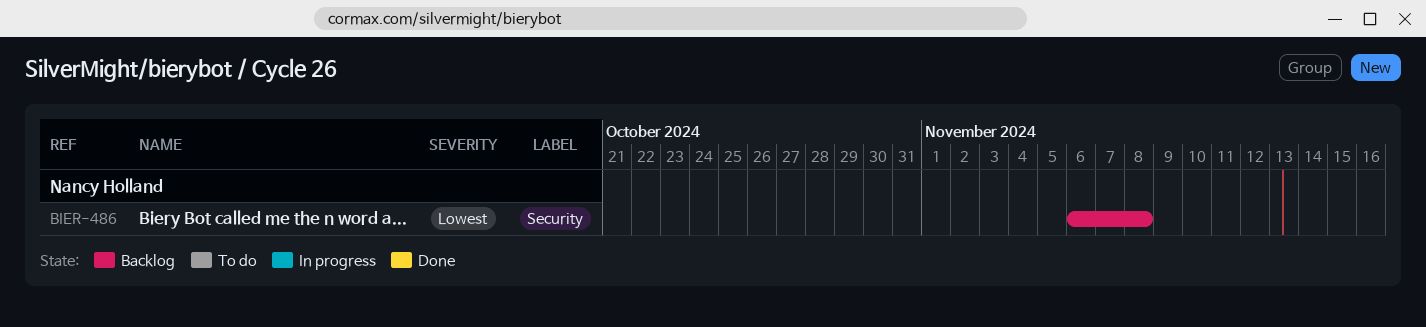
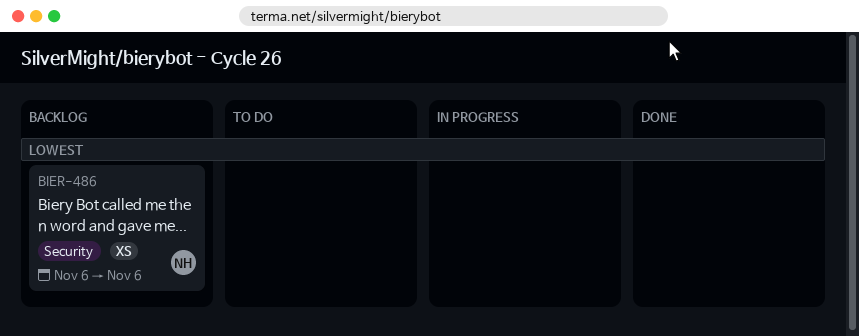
BIER-486, due: Nov 8 -> Nov 6

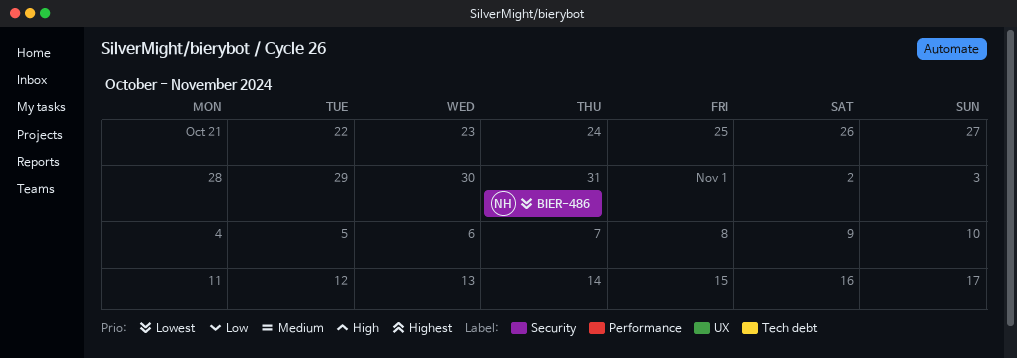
BIER-486, start: Nov 6 -> Oct 31
BIER-486, due: Nov 6 -> Oct 31

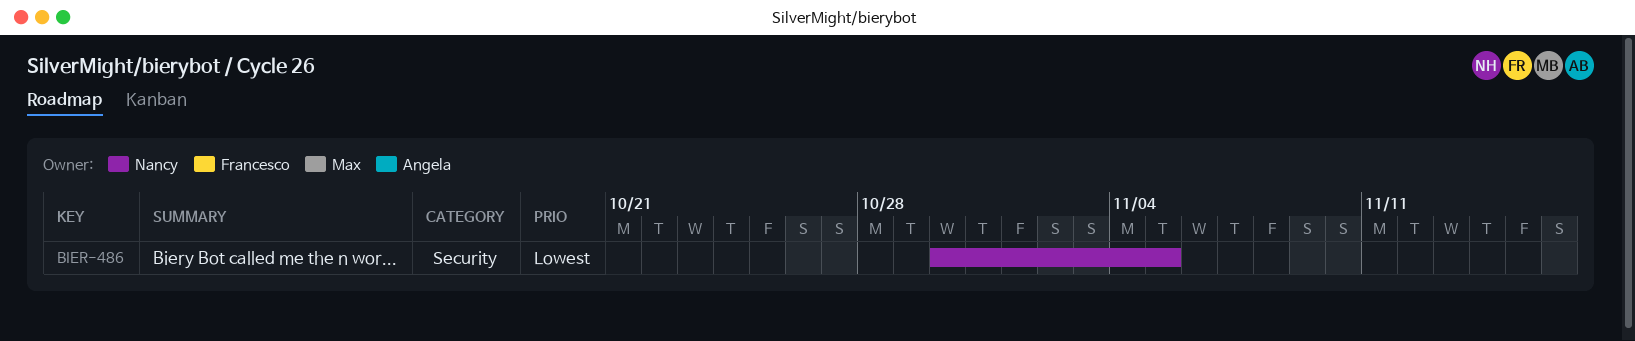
BIER-486, start: Oct 31 -> Oct 30
BIER-486, due: Oct 31 -> Nov 5

